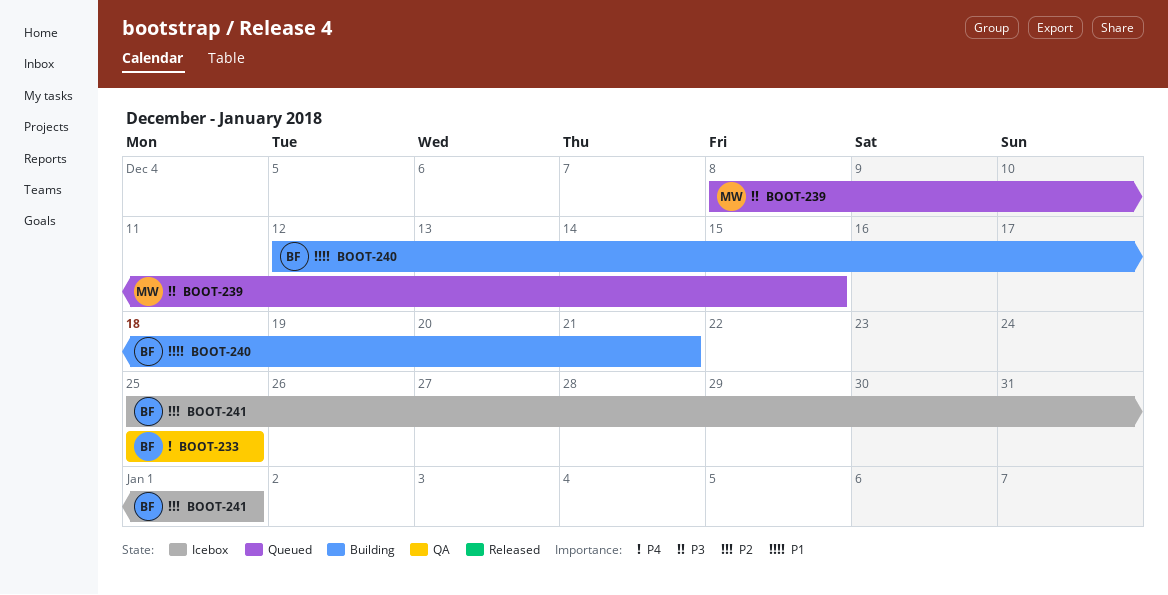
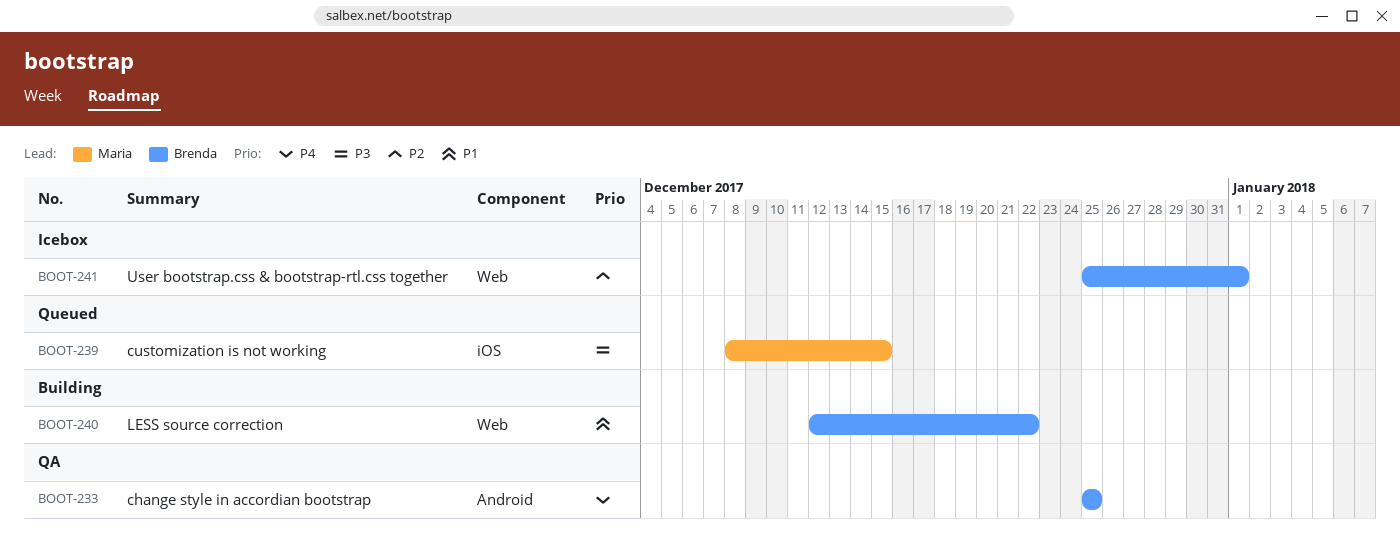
BOOT-240, due: Dec 21 -> Dec 22

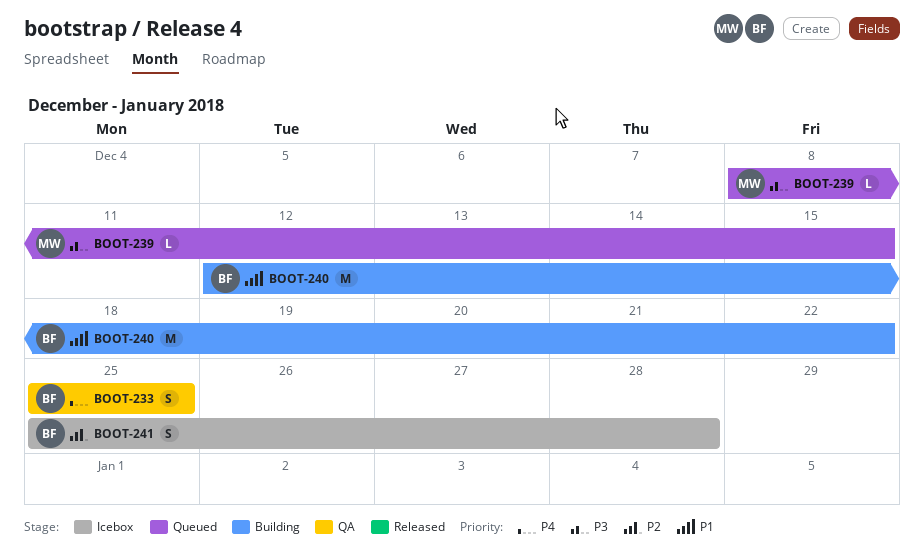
BOOT-241, due: Jan 1 -> Dec 28

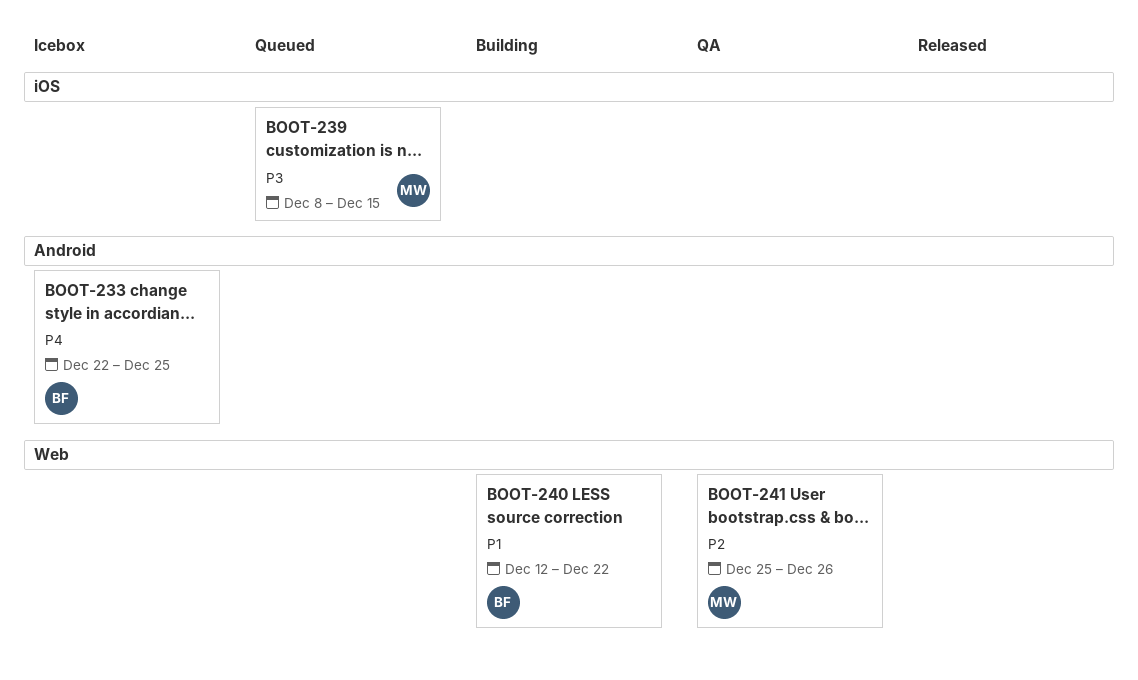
BOOT-233, status: QA -> Icebox
BOOT-233, start: Dec 25 -> Dec 22
BOOT-241, status: Icebox -> QA
BOOT-241, owner: BF -> MW
BOOT-241, due: Dec 28 -> Dec 26

